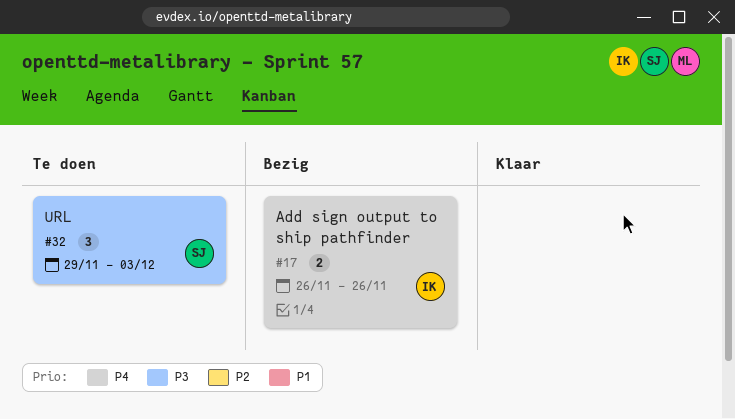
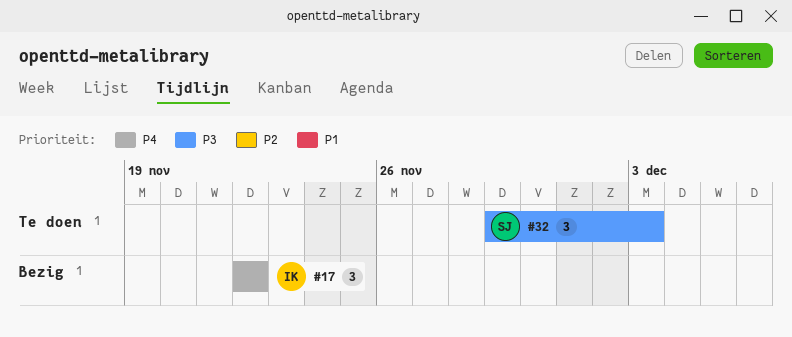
#17, estimate: 2 -> 3
#17, start: Nov 26 -> Nov 22
#17, due: Nov 26 -> Nov 22

